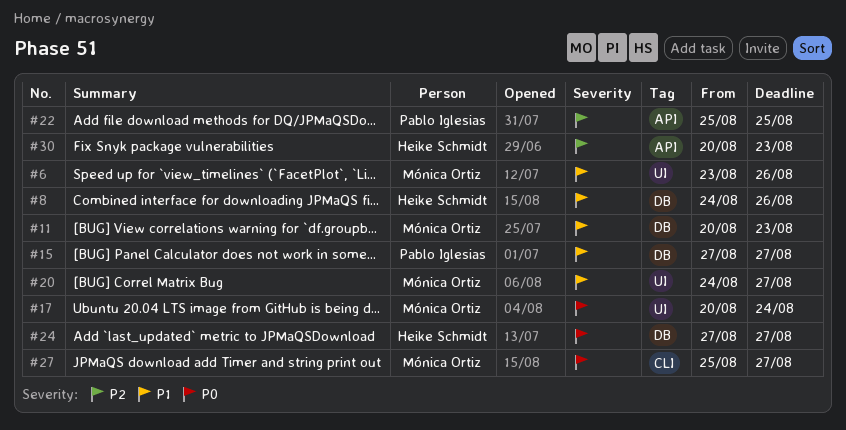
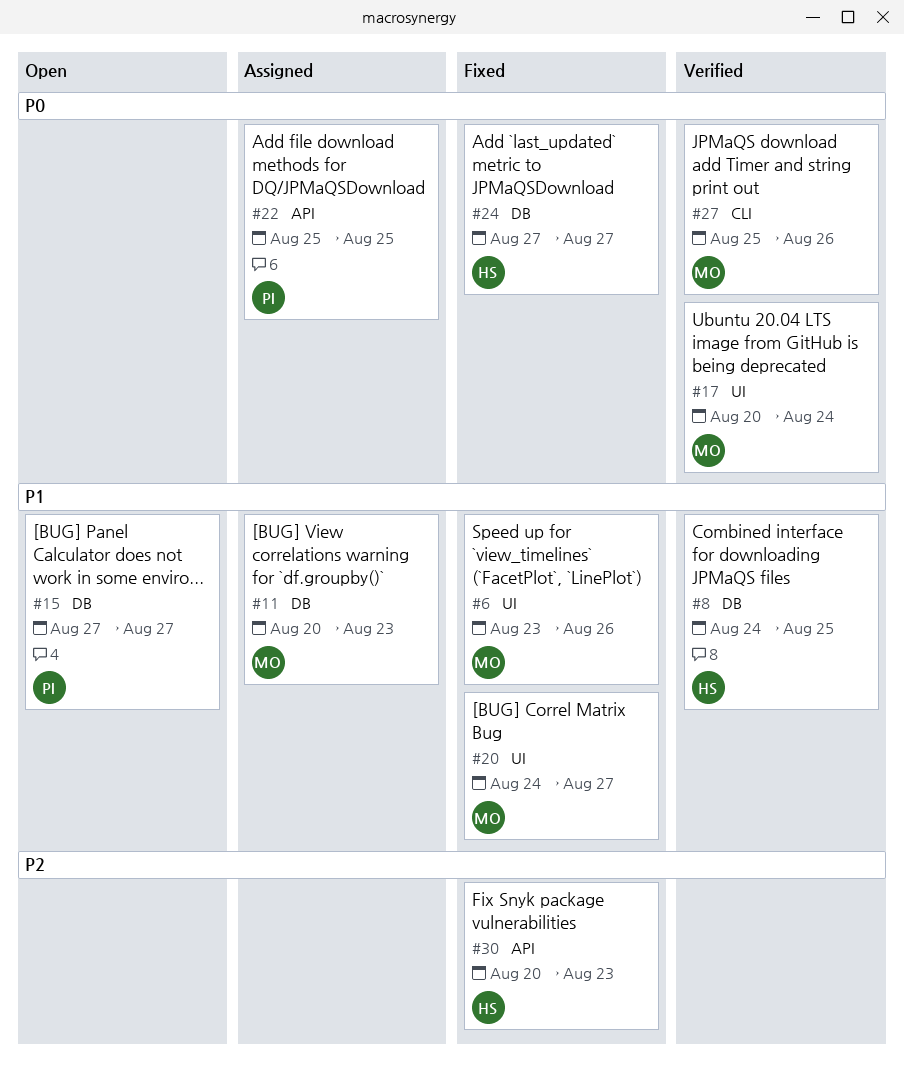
#8, due: Aug 26 -> Aug 25
#22, priority: P2 -> P0
#27, due: Aug 27 -> Aug 26

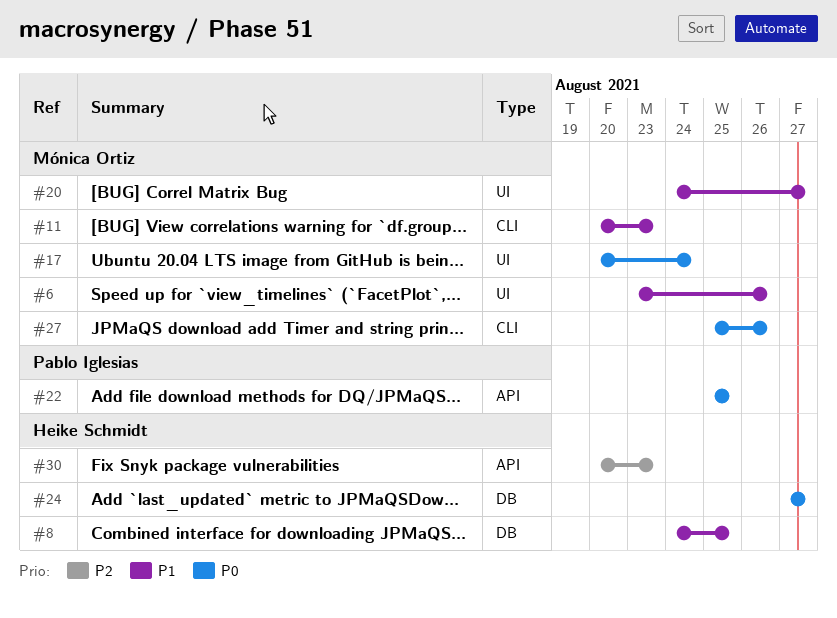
#11, label: DB -> CLI
#15: present -> none

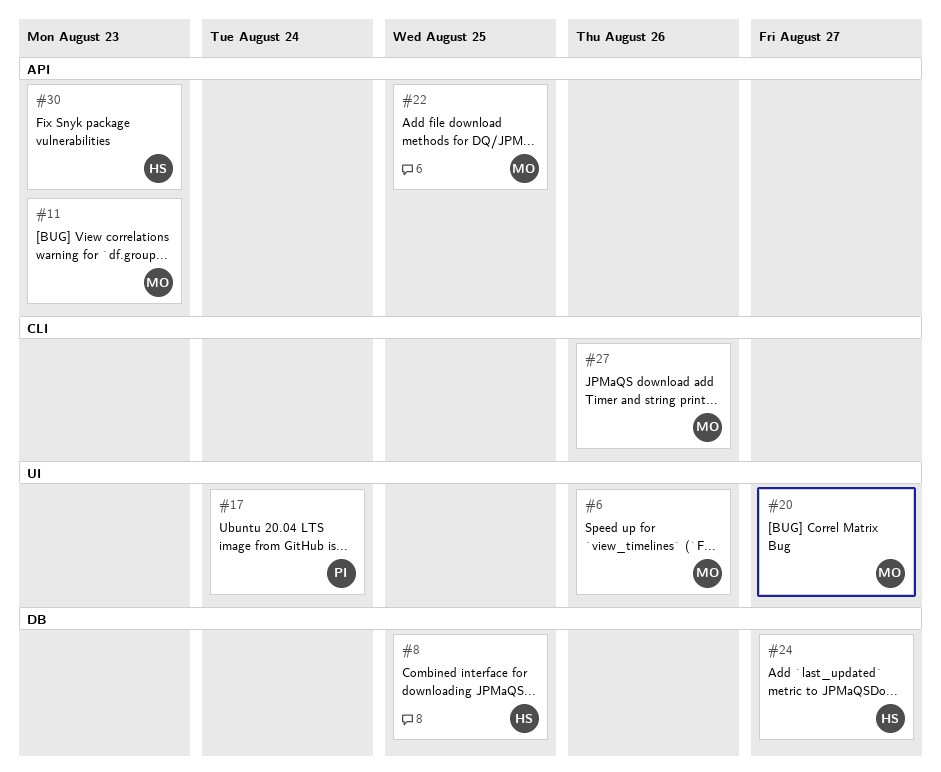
#11, label: CLI -> API
#17, owner: Mónica Ortiz -> Pablo Iglesias
#22, owner: Pablo Iglesias -> Mónica Ortiz

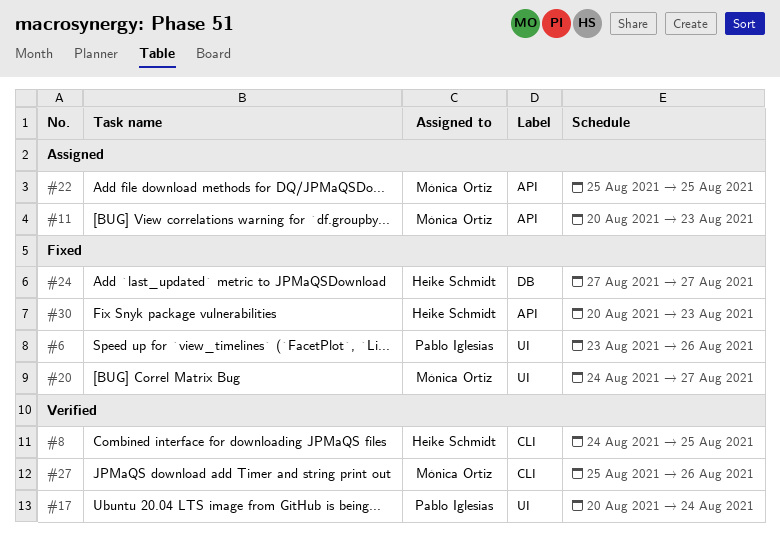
#6, owner: Mónica Ortiz -> Pablo Iglesias
#8, label: DB -> CLI

